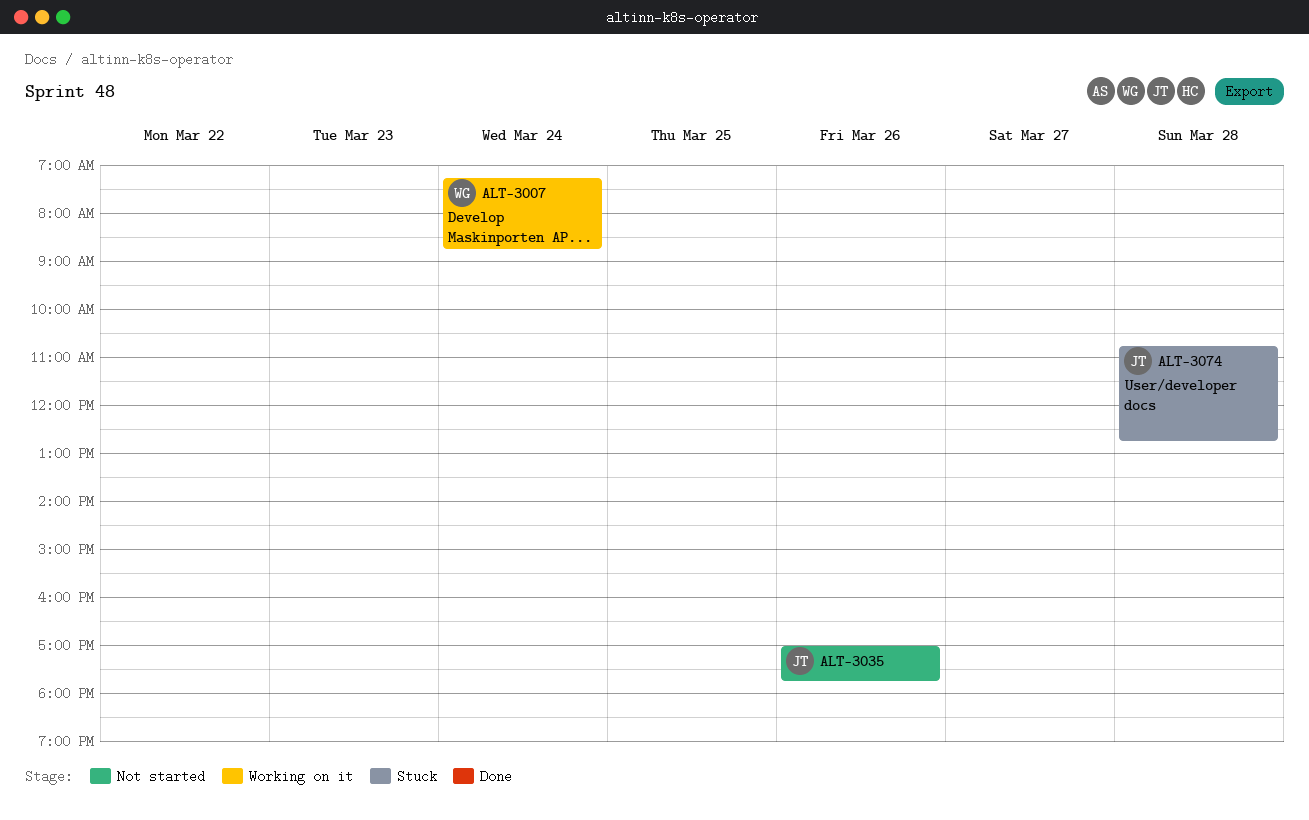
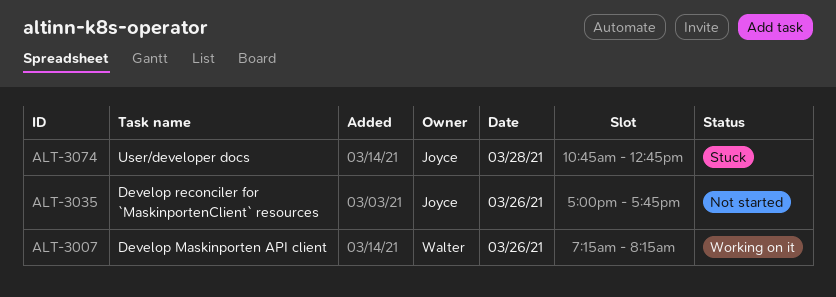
ALT-3007, day: Mar 24 -> Mar 26
ALT-3007, ends: 08:45 -> 08:15

